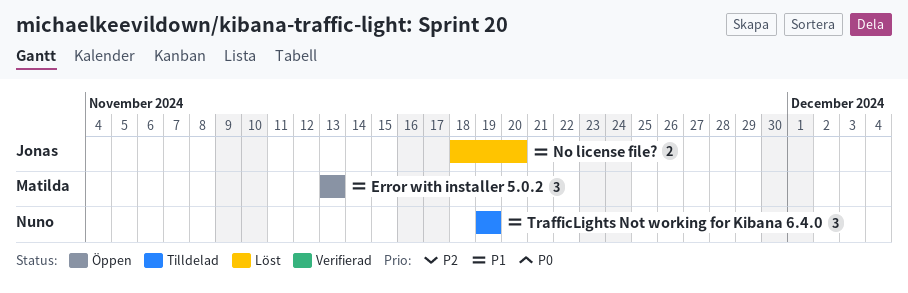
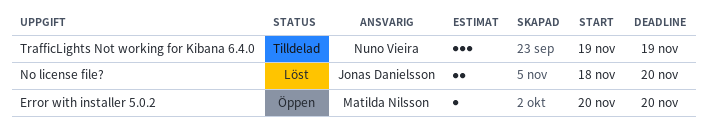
Error with installer 5.0.2, estimate: 3 -> 1
Error with installer 5.0.2, start: Nov 13 -> Nov 20
Error with installer 5.0.2, due: Nov 13 -> Nov 20

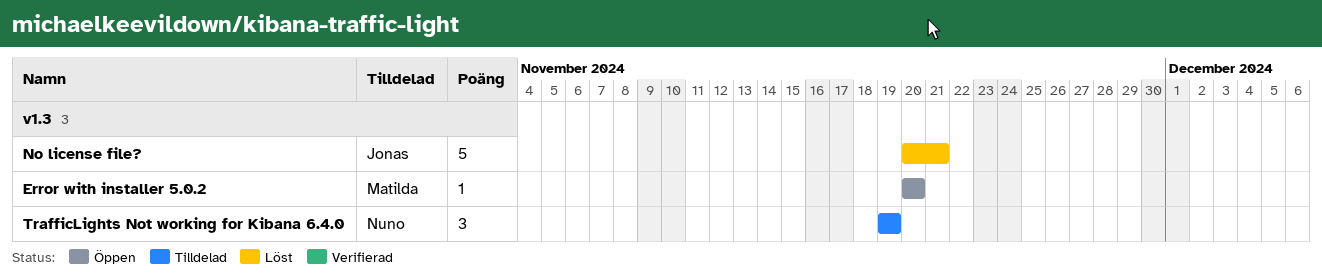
No license file?, estimate: 2 -> 5
No license file?, start: Nov 18 -> Nov 20
No license file?, due: Nov 20 -> Nov 21

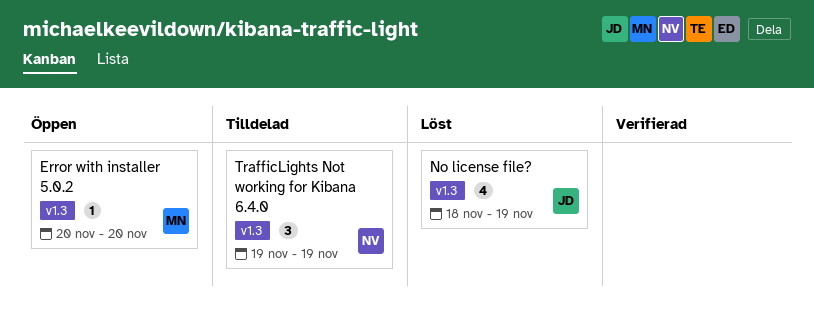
No license file?, estimate: 5 -> 4
No license file?, start: Nov 20 -> Nov 18
No license file?, due: Nov 21 -> Nov 19

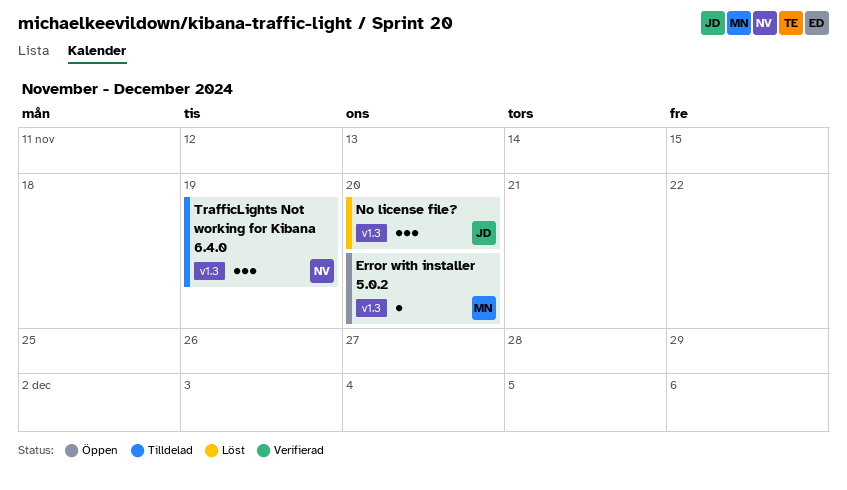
No license file?, estimate: 4 -> 3
No license file?, due: Nov 19 -> Nov 20

